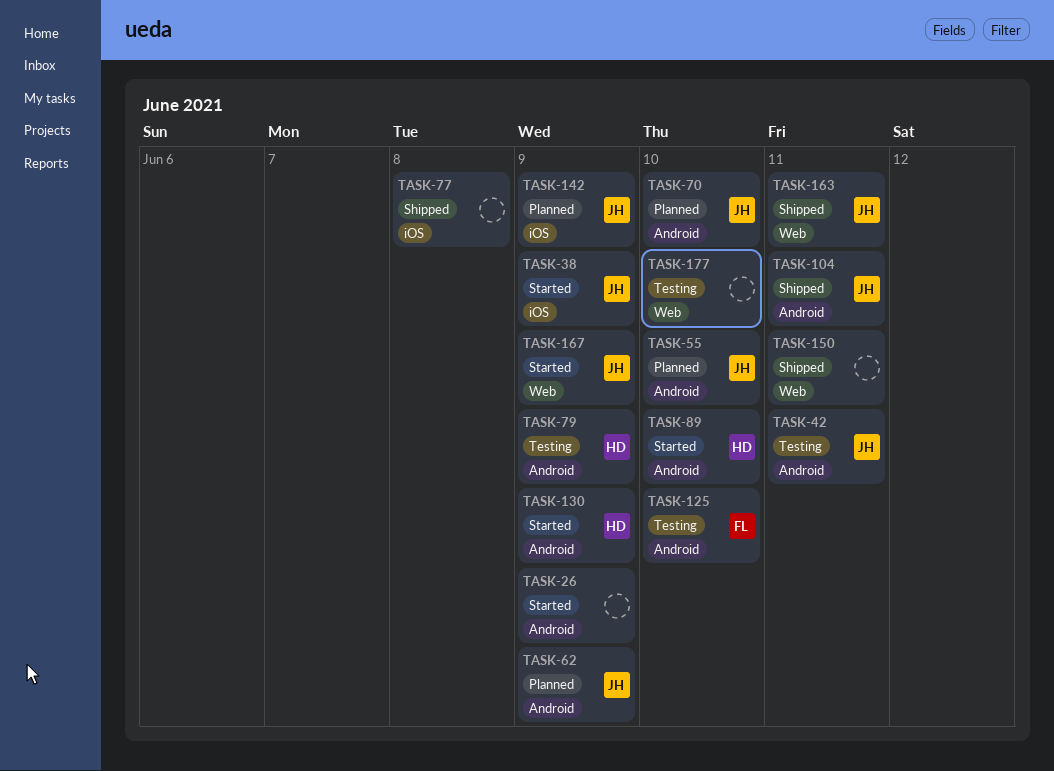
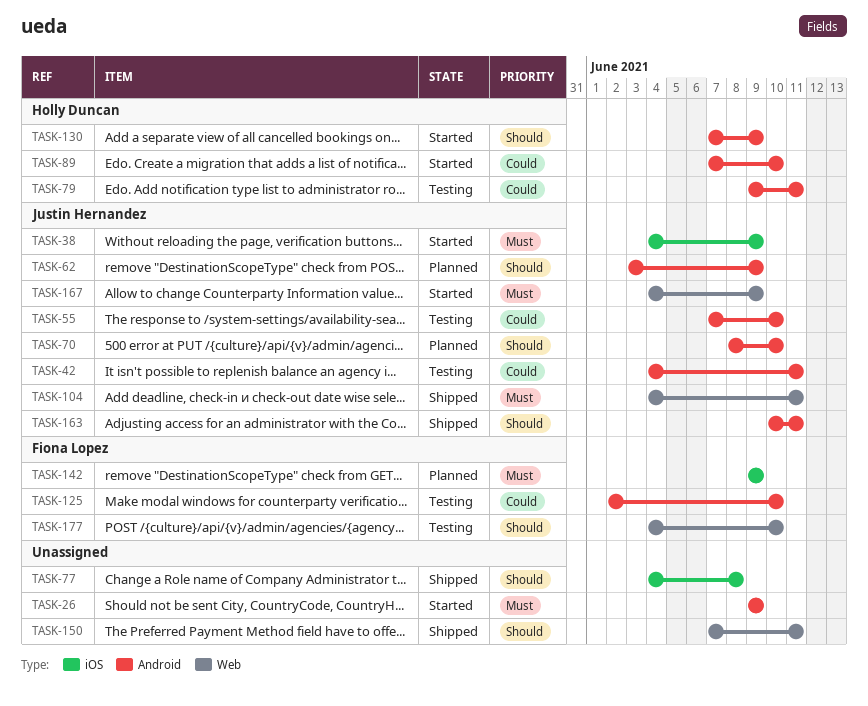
TASK-55, status: Planned -> Testing
TASK-79, due: Jun 9 -> Jun 11
TASK-104, label: Android -> Web
TASK-142, owner: Justin Hernandez -> Fiona Lopez
TASK-163, label: Web -> Android
TASK-177, owner: none -> Fiona Lopez

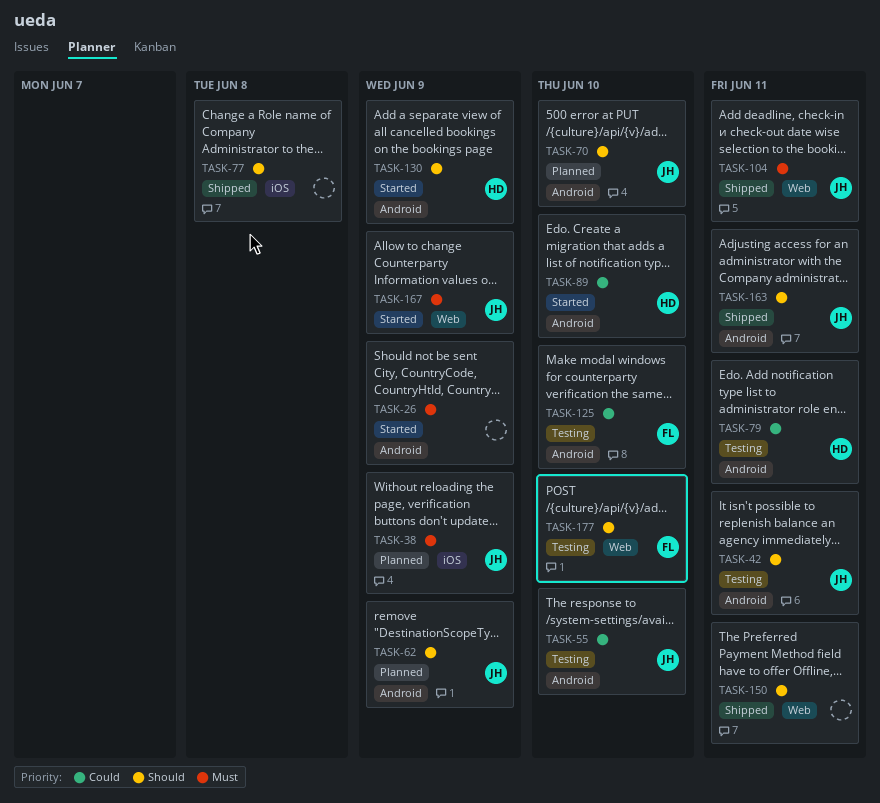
TASK-38, status: Started -> Planned
TASK-42, priority: Could -> Should
TASK-142: present -> none

